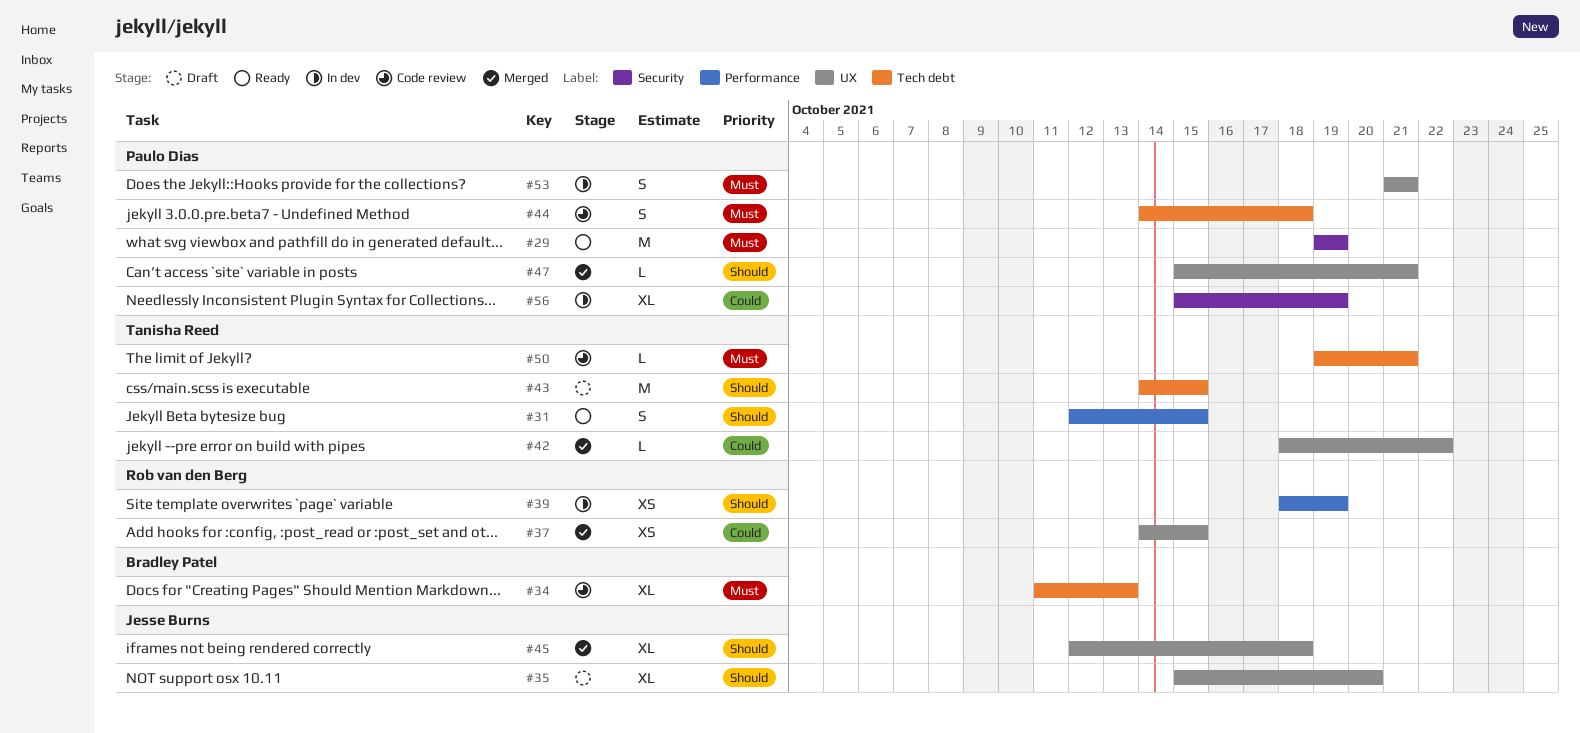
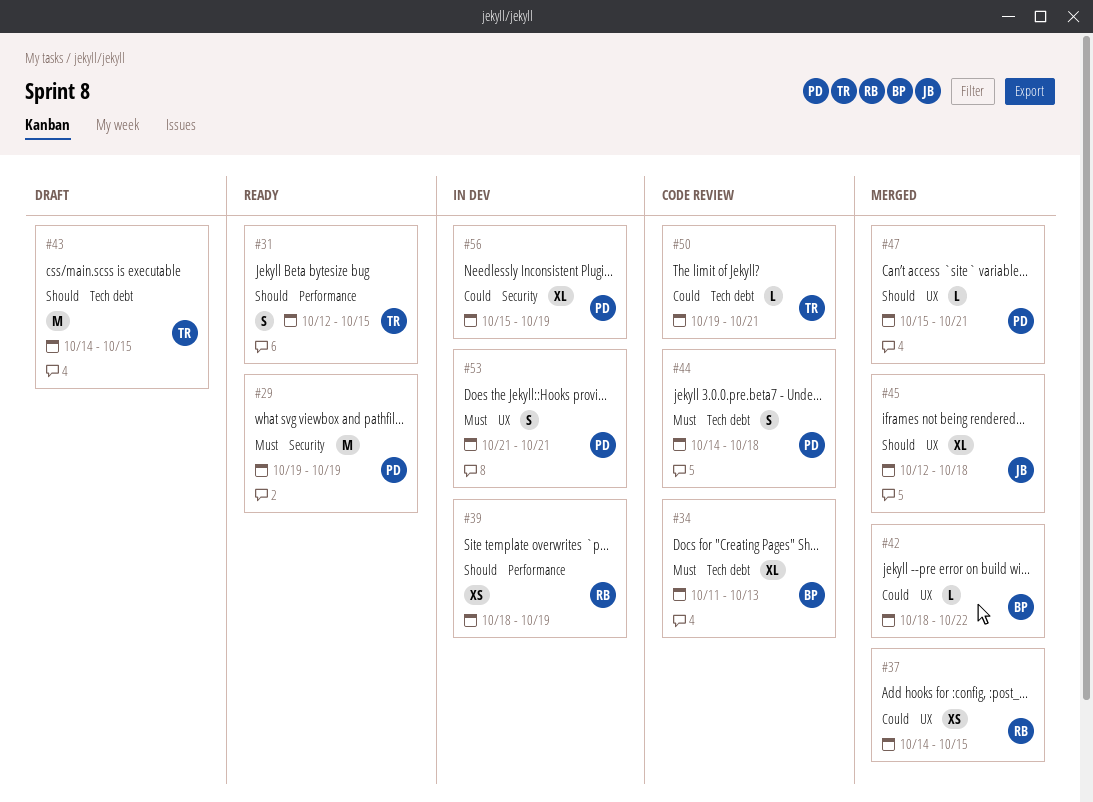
#35: present -> none
#42, owner: Tanisha Reed -> Bradley Patel
#50, priority: Must -> Could

